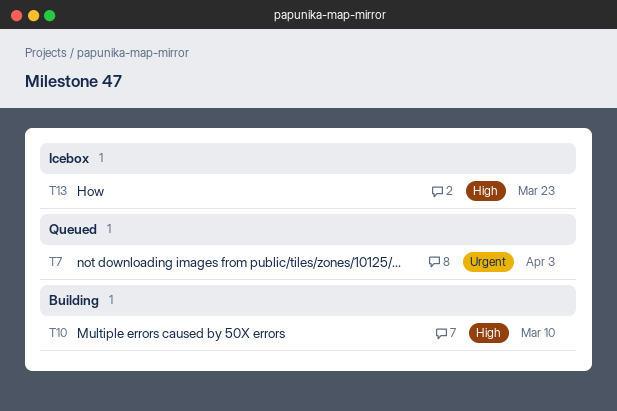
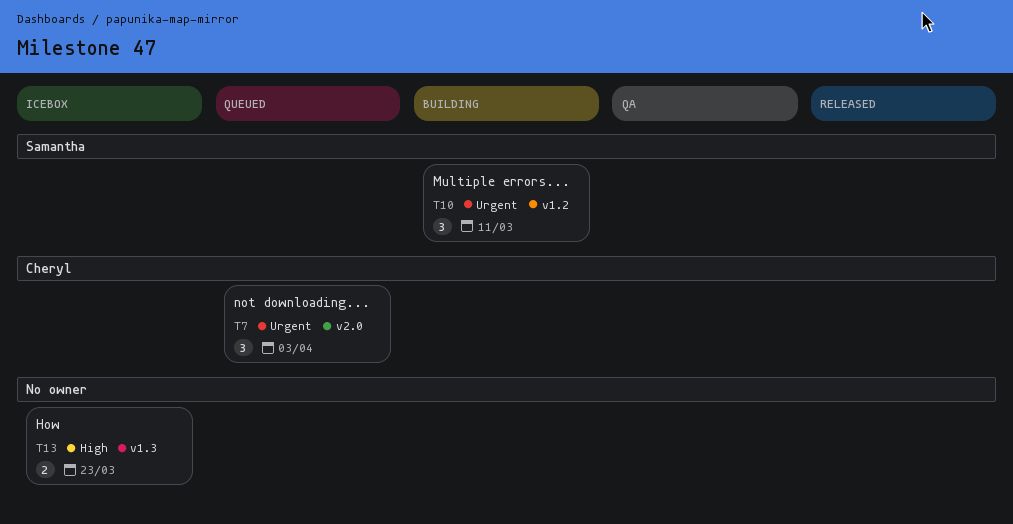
T10, priority: High -> Urgent
T10, due: Mar 10 -> Mar 11

